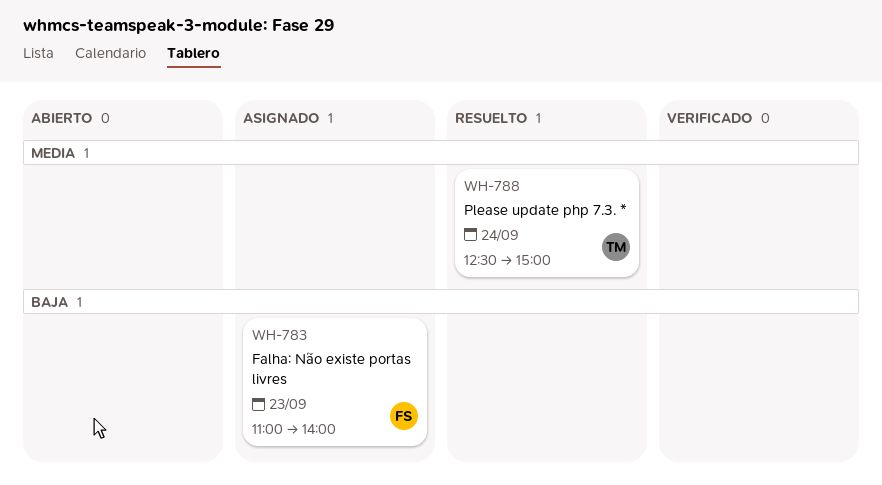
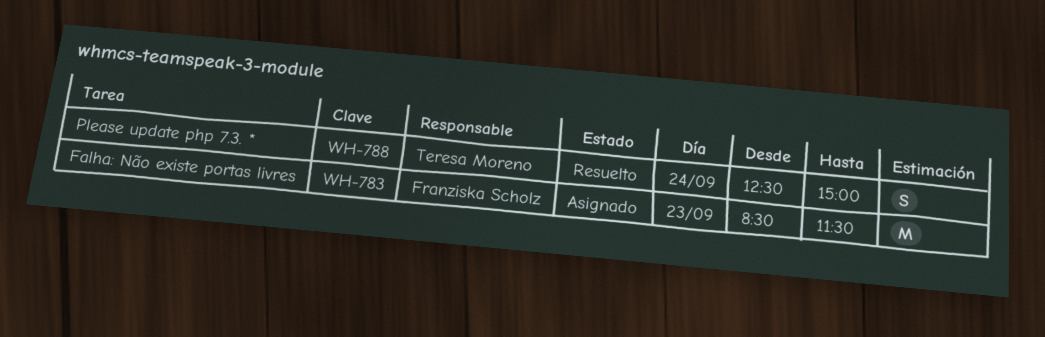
WH-783, begins: 11:00 -> 08:30
WH-783, ends: 14:00 -> 11:30

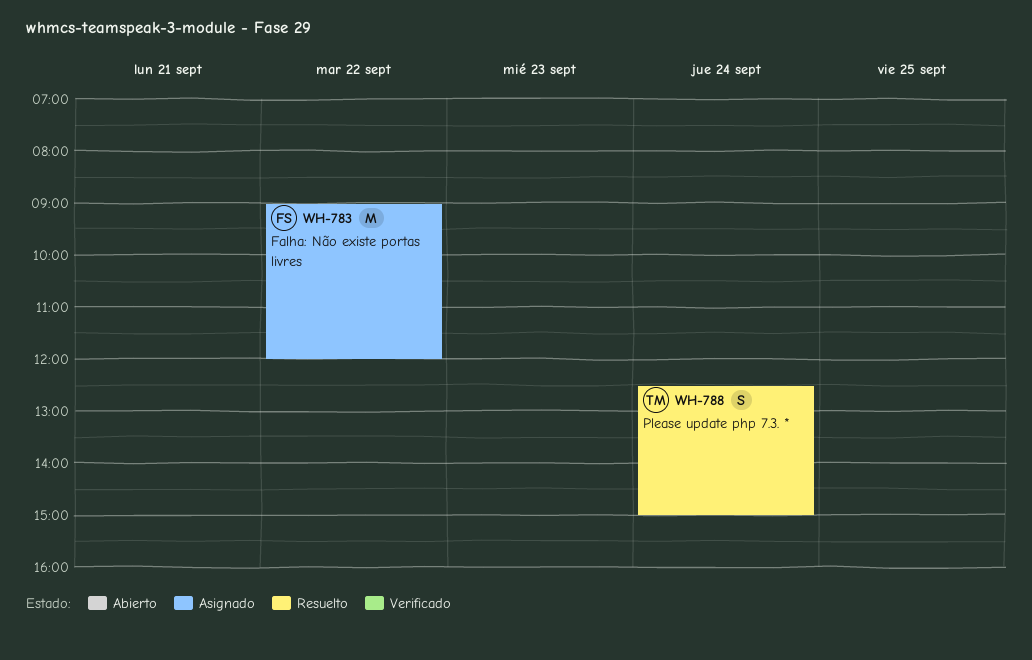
WH-783, day: Sep 23 -> Sep 22
WH-783, begins: 08:30 -> 09:00
WH-783, ends: 11:30 -> 12:00

